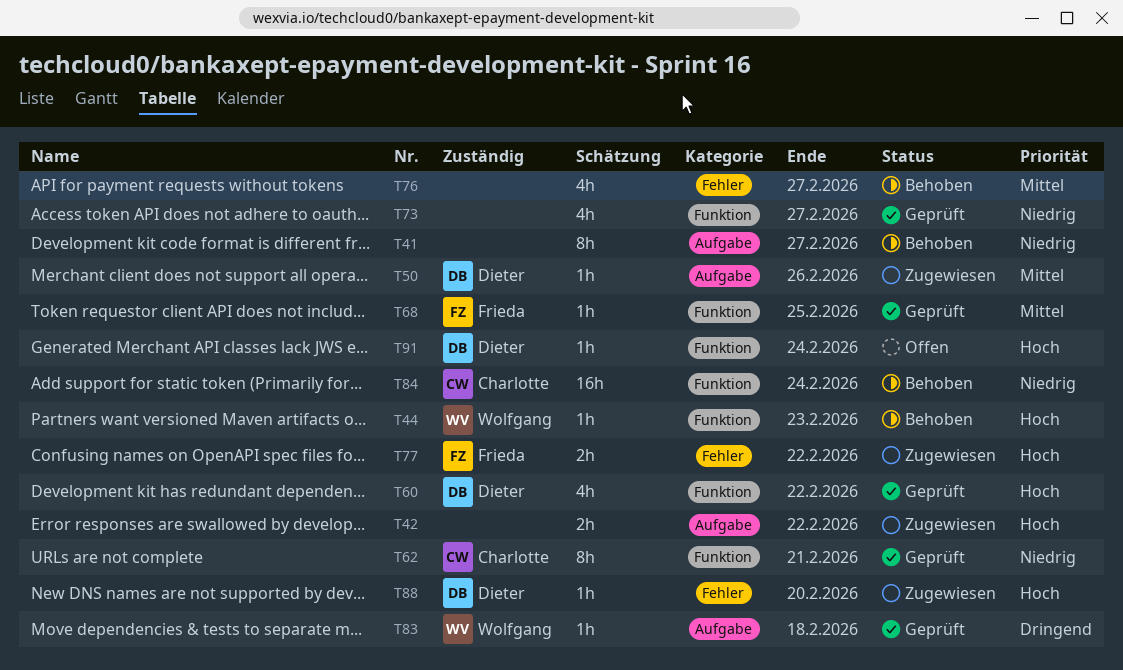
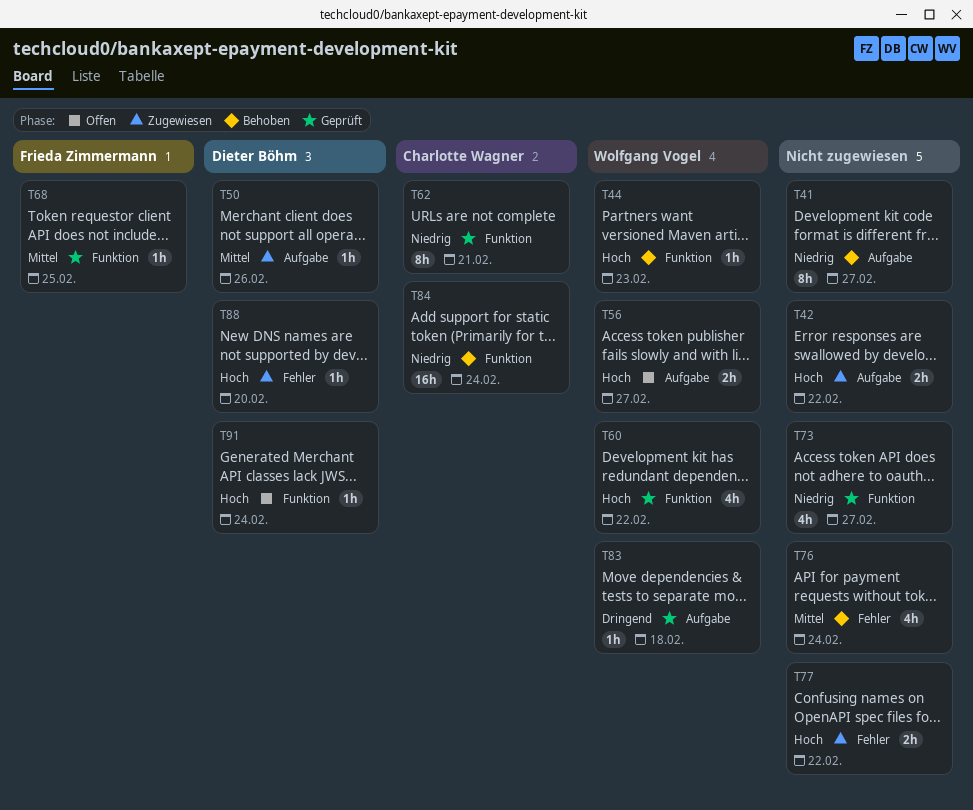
T56: none -> present
T60, owner: Dieter Böhm -> Wolfgang Vogel
T76, due: Feb 27 -> Feb 24
T77, owner: Frieda Zimmermann -> none

